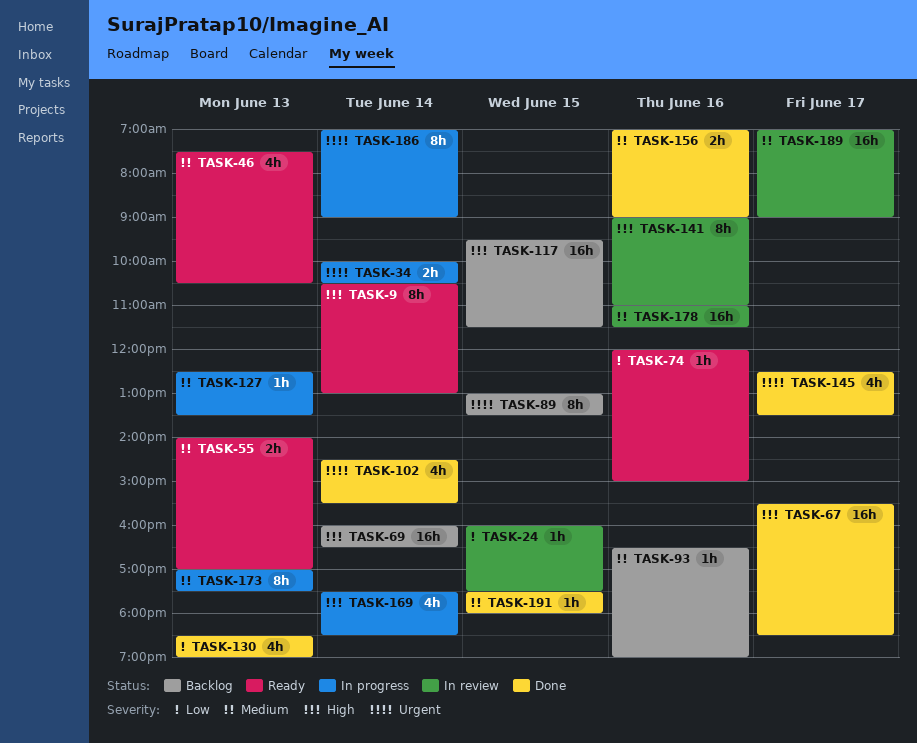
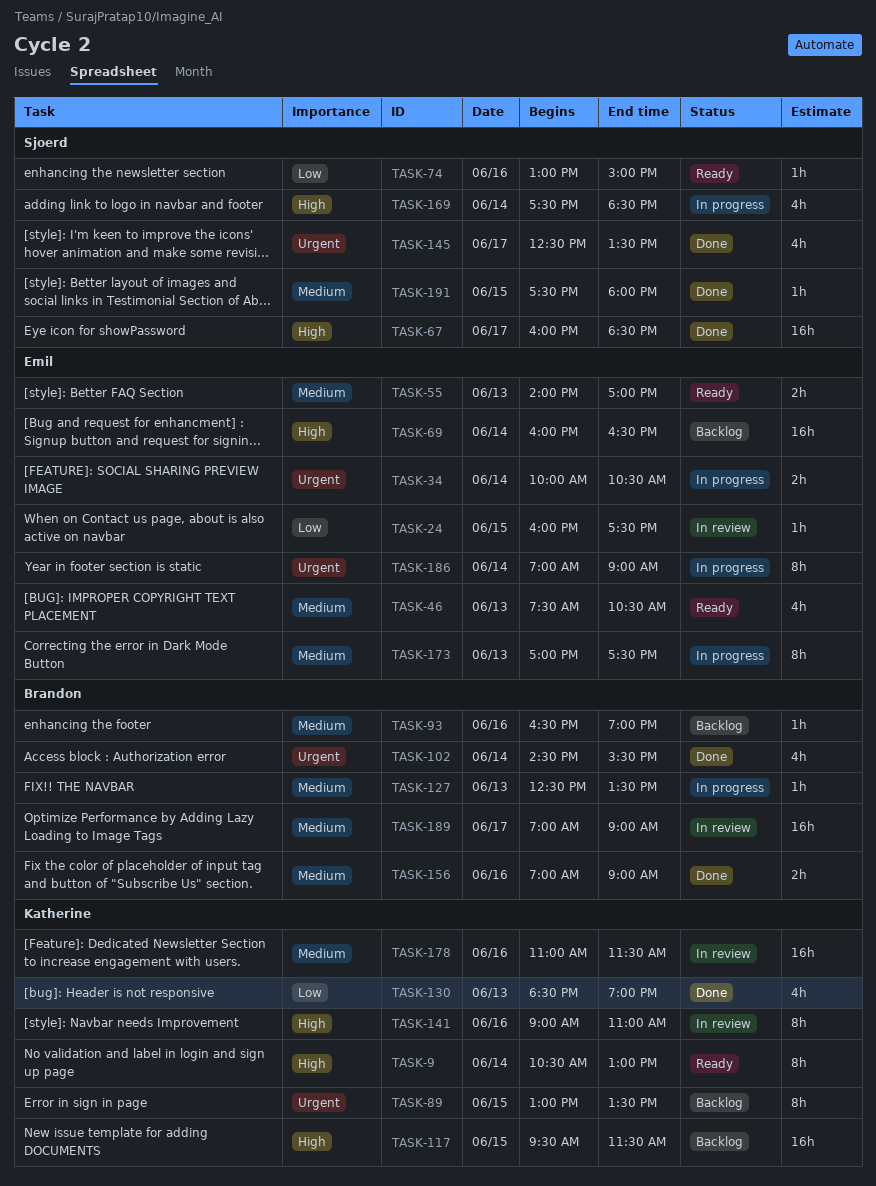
TASK-67, begins: 15:30 -> 16:00
TASK-74, begins: 12:00 -> 13:00

